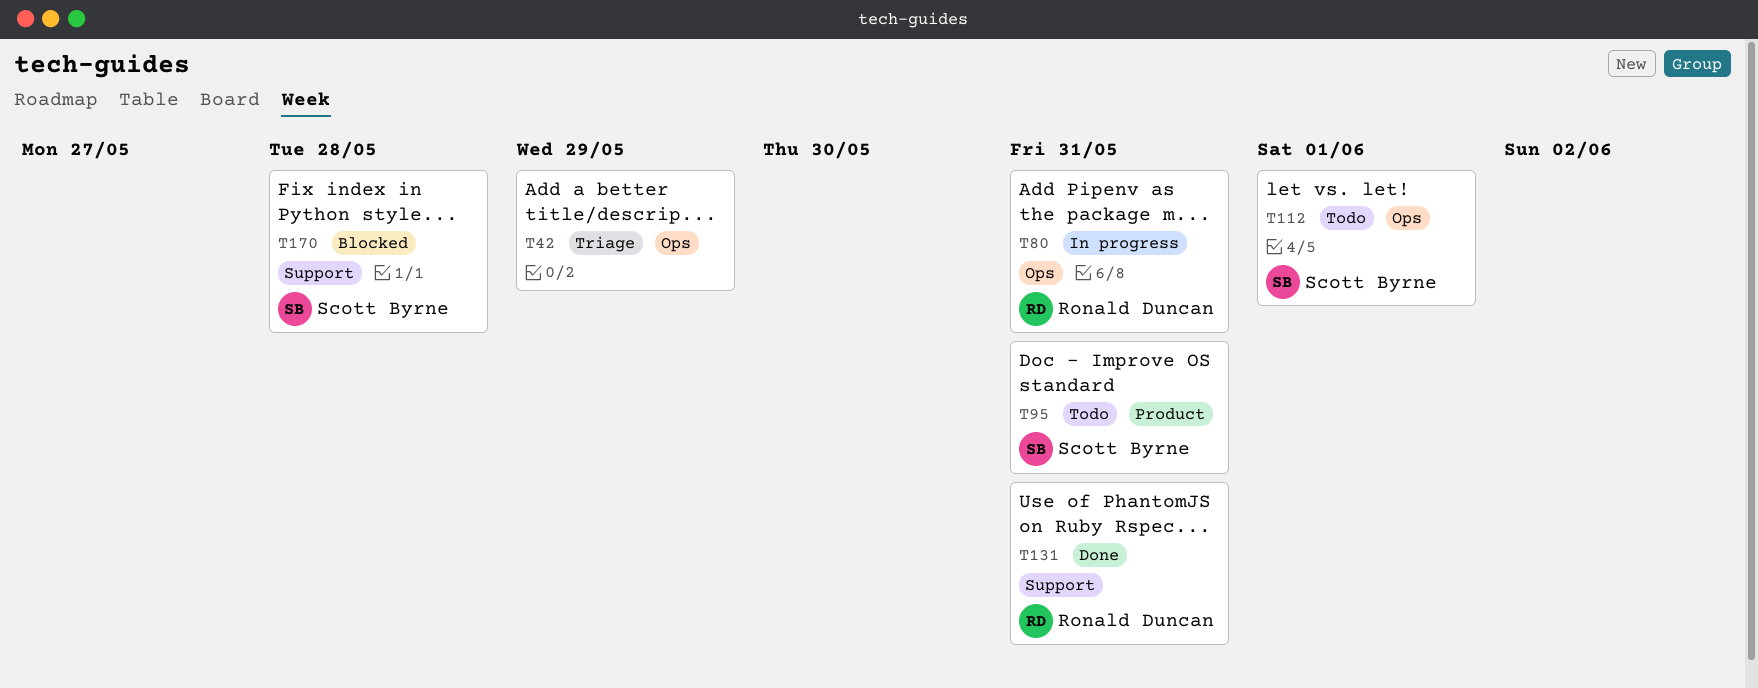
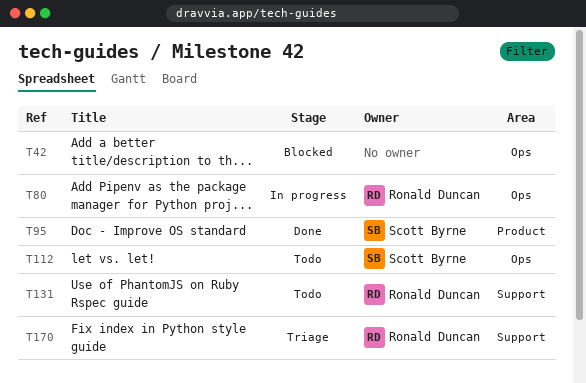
T42, status: Triage -> Blocked
T95, status: Todo -> Done
T131, status: Done -> Todo
T170, status: Blocked -> Triage
T170, owner: Scott Byrne -> Ronald Duncan

